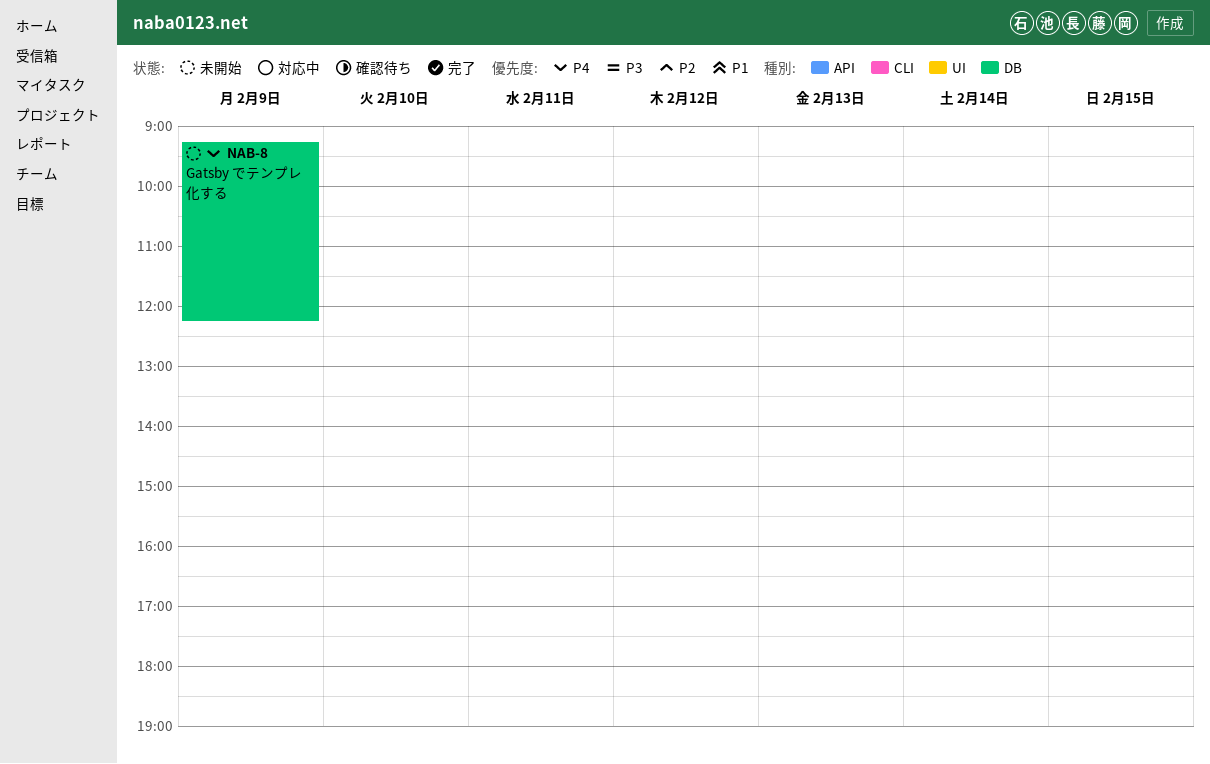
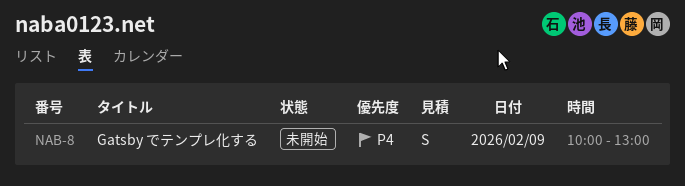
NAB-8, begins: 09:15 -> 10:00
NAB-8, ends: 12:15 -> 13:00

